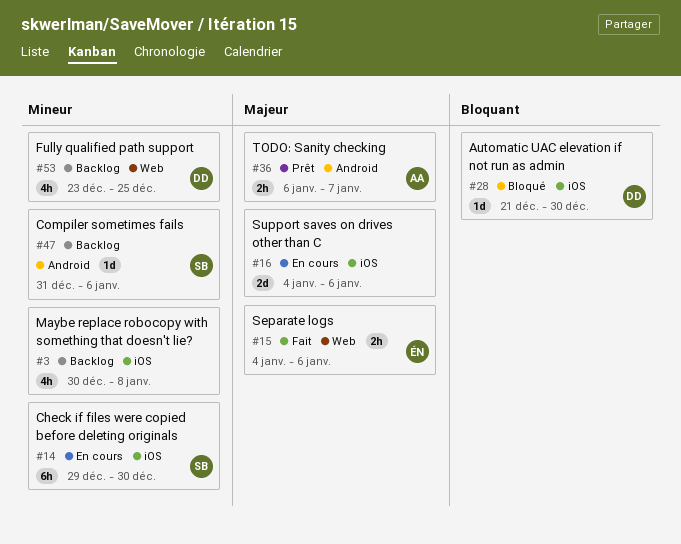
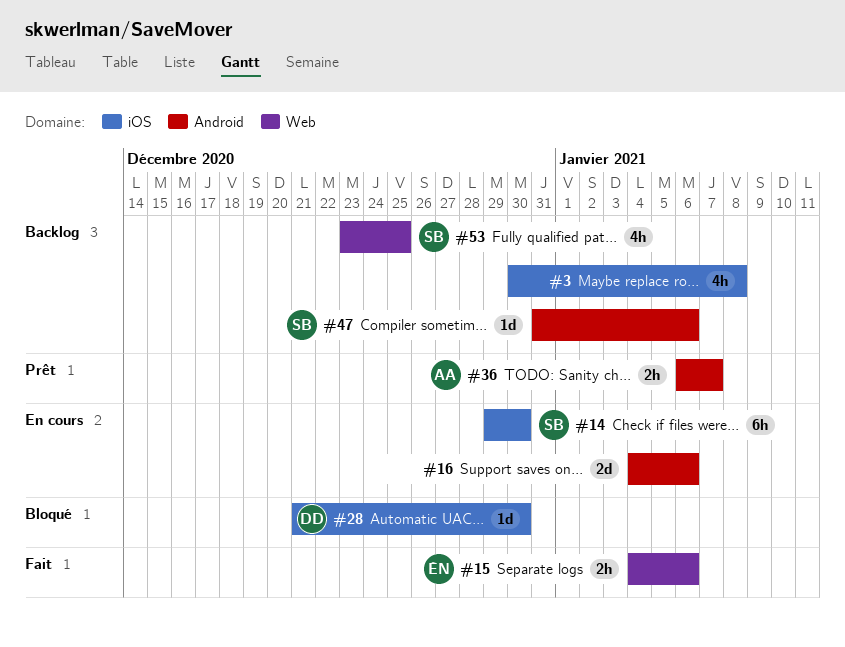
#16, label: iOS -> Android
#53, owner: DD -> SB

